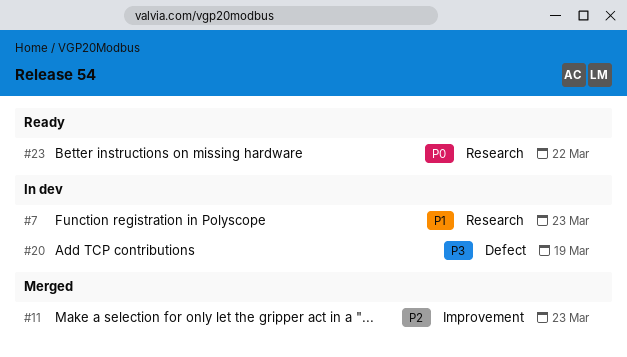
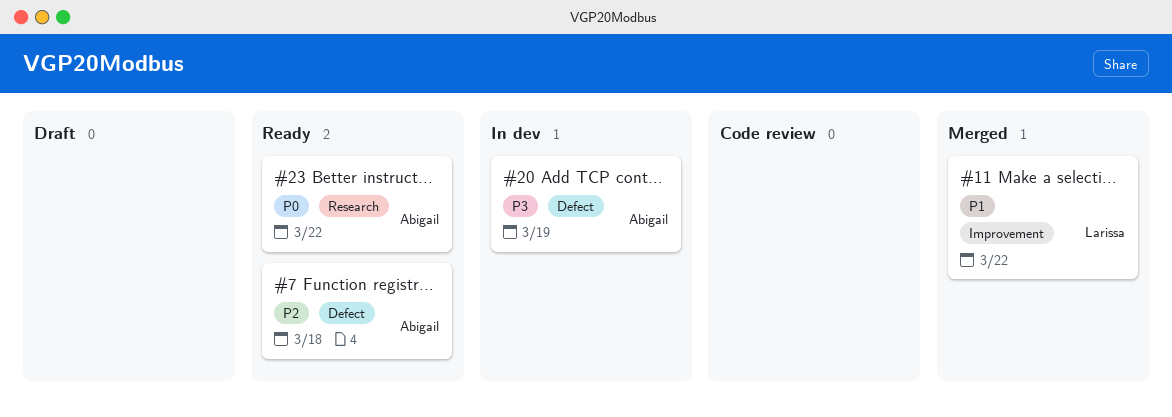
#7, status: In dev -> Ready
#7, priority: P1 -> P2
#7, label: Research -> Defect
#7, due: Mar 23 -> Mar 18
#11, priority: P2 -> P1
#11, due: Mar 23 -> Mar 22

